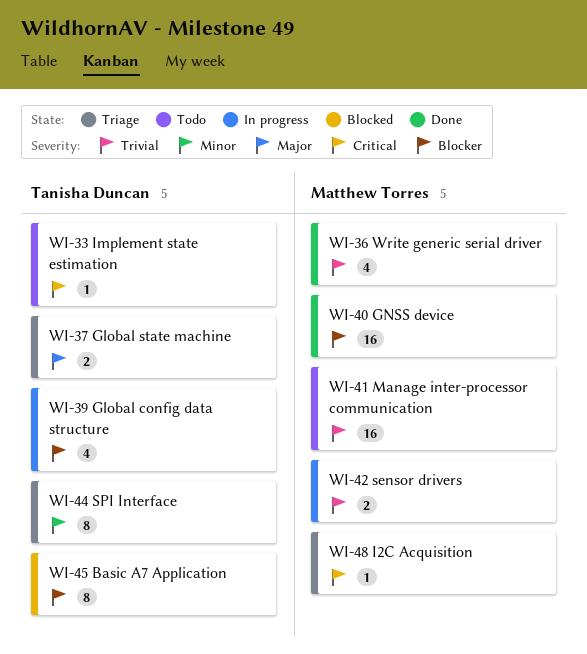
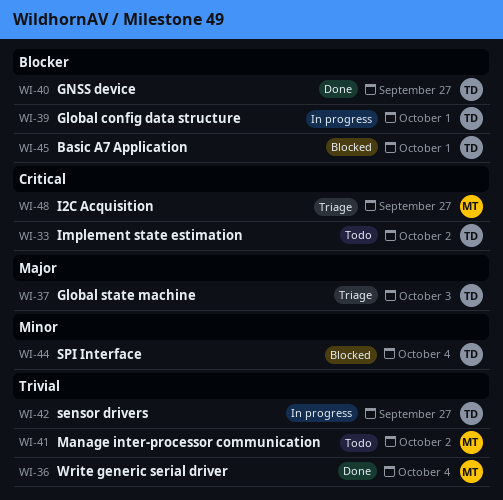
WI-40, owner: Matthew Torres -> Tanisha Duncan
WI-42, owner: Matthew Torres -> Tanisha Duncan
WI-44, status: Triage -> Blocked

